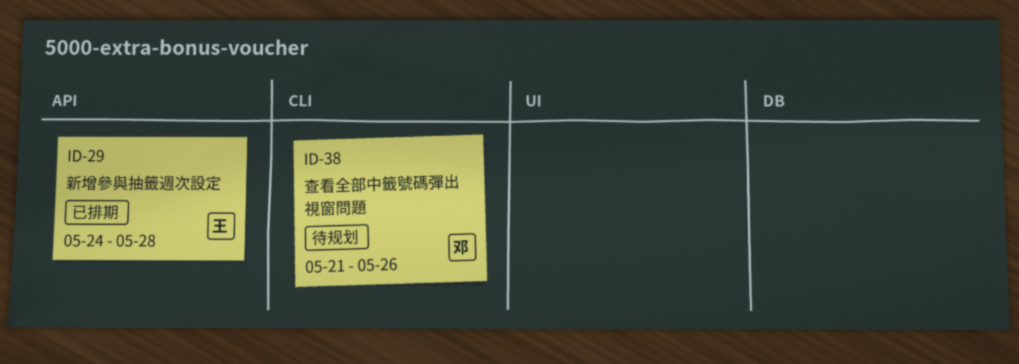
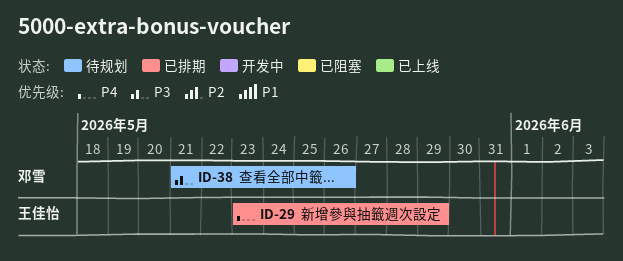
ID-29, start: May 24 -> May 23
ID-29, due: May 28 -> May 29

